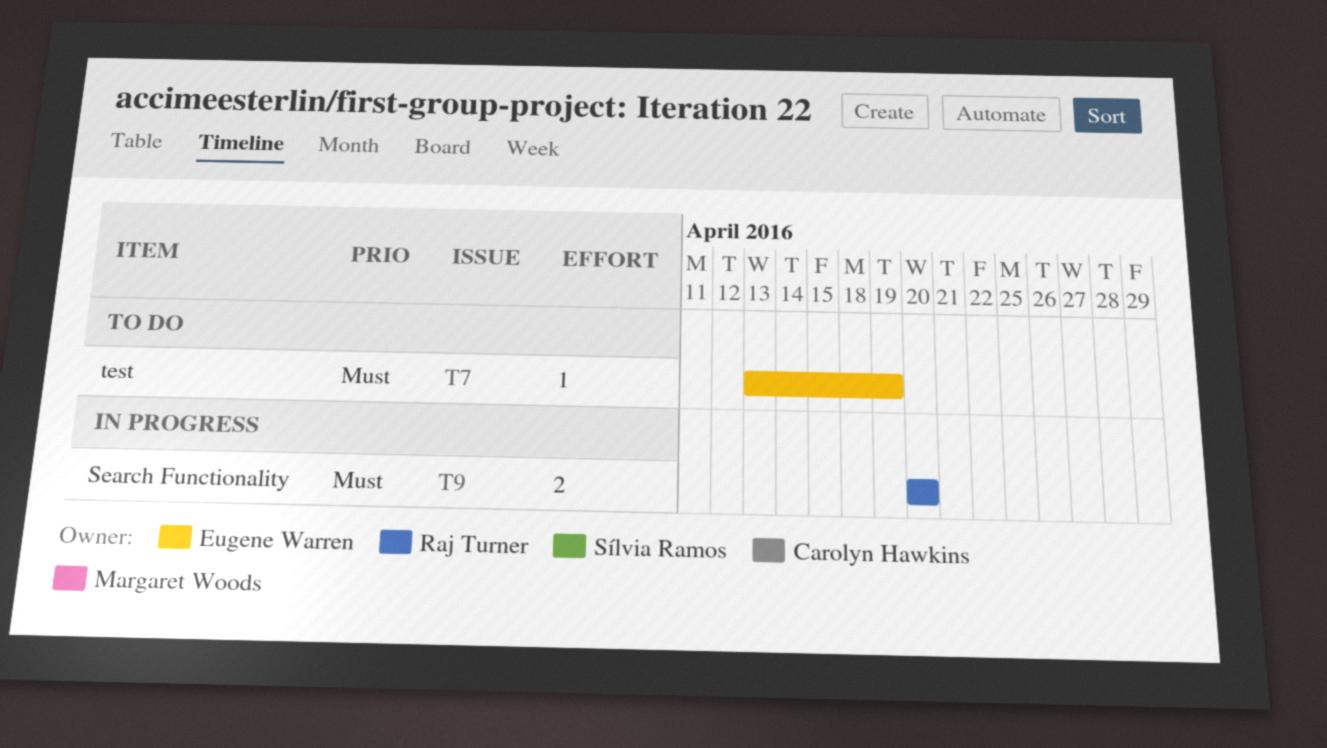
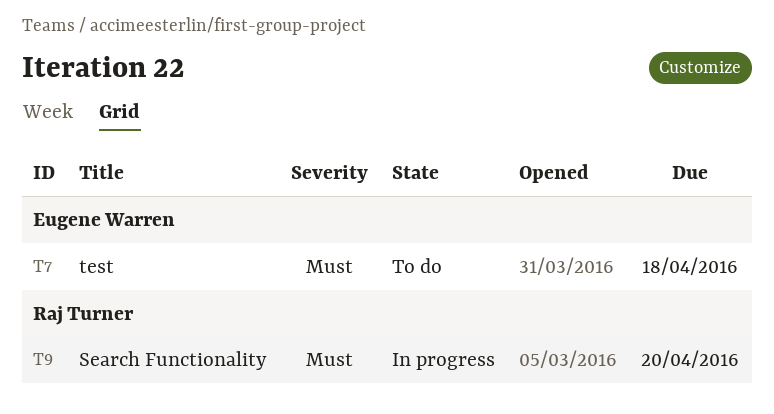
T7, due: Apr 19 -> Apr 18

